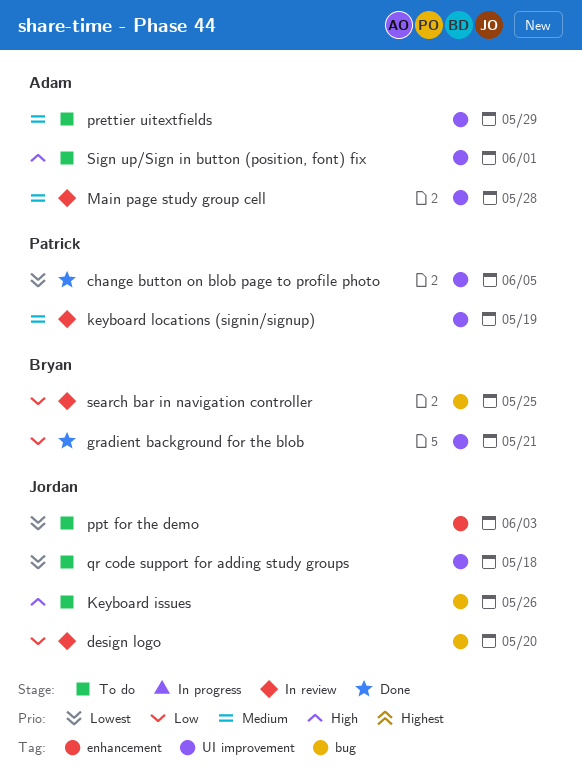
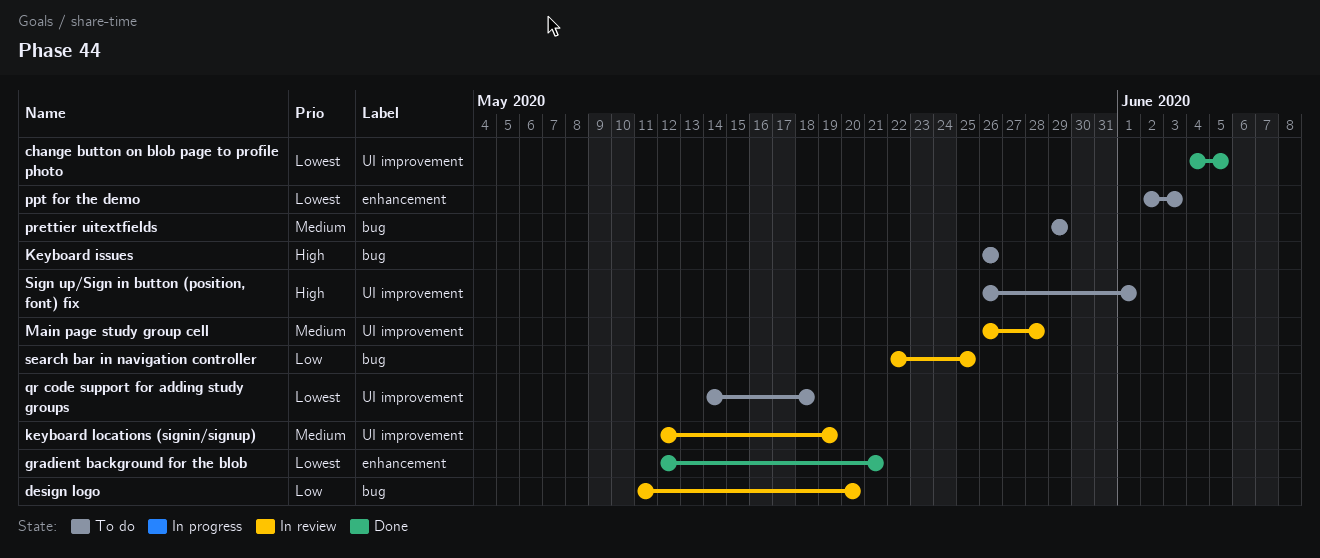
gradient background for the blob, priority: Low -> Lowest
gradient background for the blob, label: UI improvement -> enhancement
prettier uitextfields, label: UI improvement -> bug

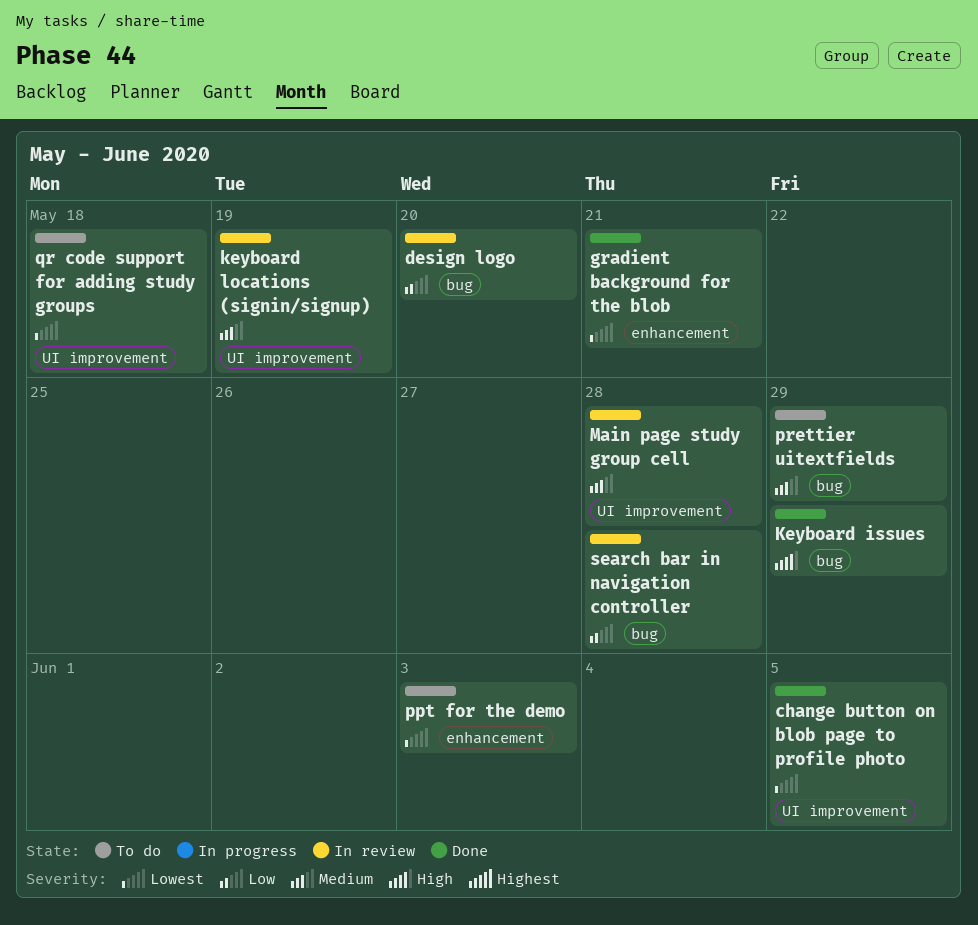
Keyboard issues, status: To do -> Done
Keyboard issues, due: May 26 -> May 29
search bar in navigation controller, due: May 25 -> May 28
Sign up/Sign in button (position, font) fix: present -> none

